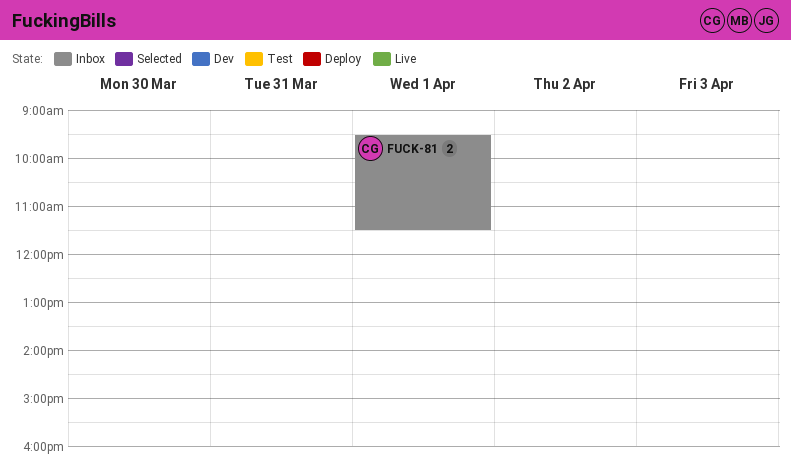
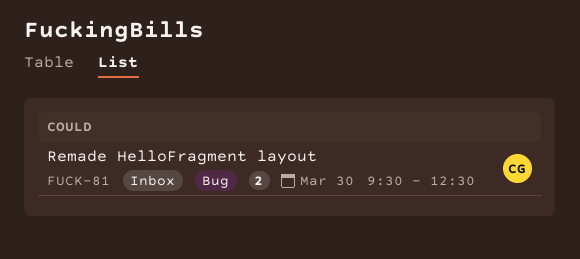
FUCK-81, day: Apr 1 -> Mar 30
FUCK-81, ends: 11:30 -> 12:30

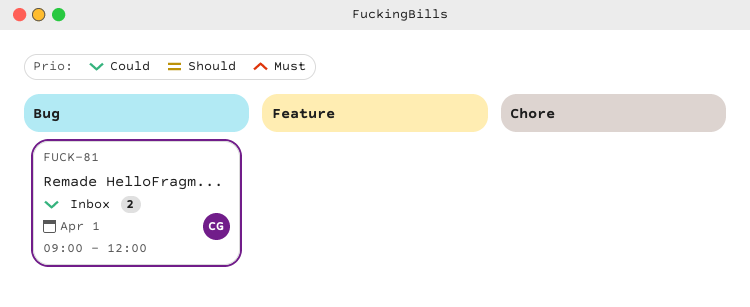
FUCK-81, day: Mar 30 -> Apr 1
FUCK-81, begins: 09:30 -> 09:00
FUCK-81, ends: 12:30 -> 12:00

